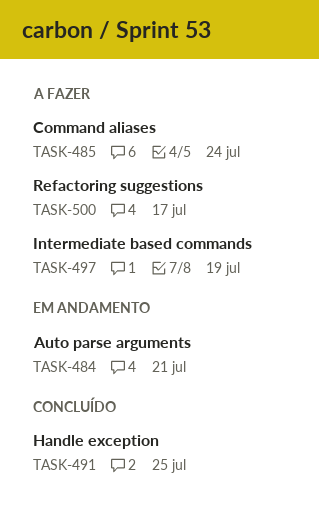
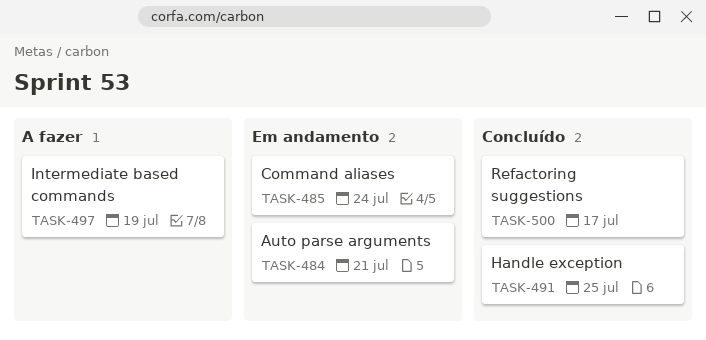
TASK-485, status: A fazer -> Em andamento
TASK-500, status: A fazer -> Concluído

